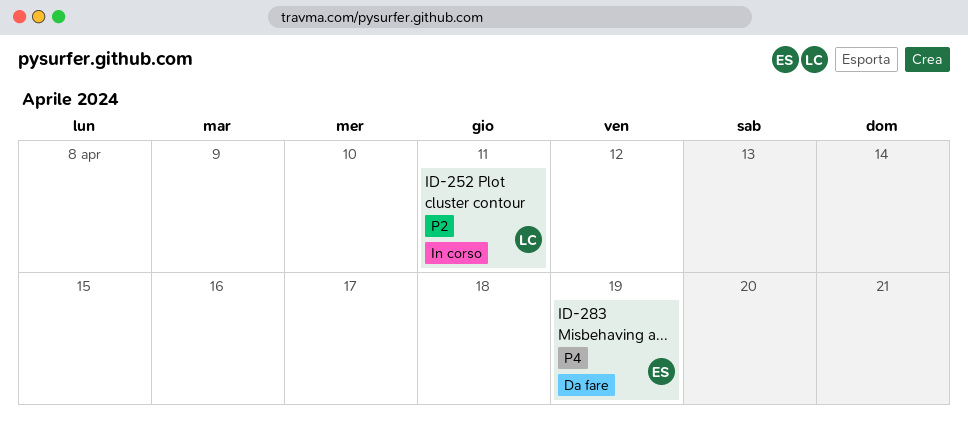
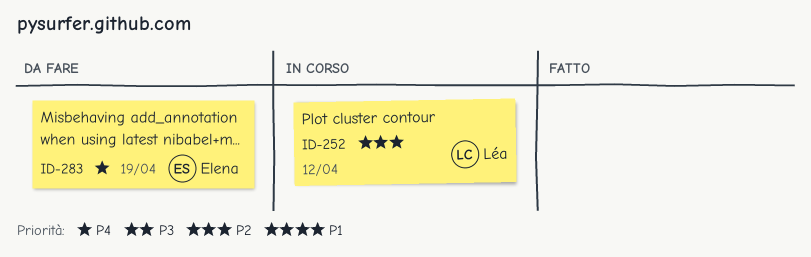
ID-252, due: Apr 11 -> Apr 12

